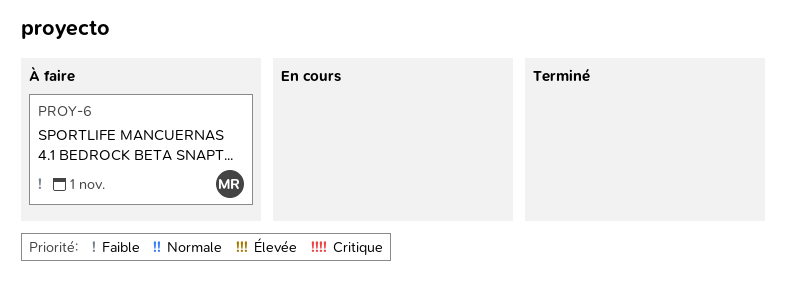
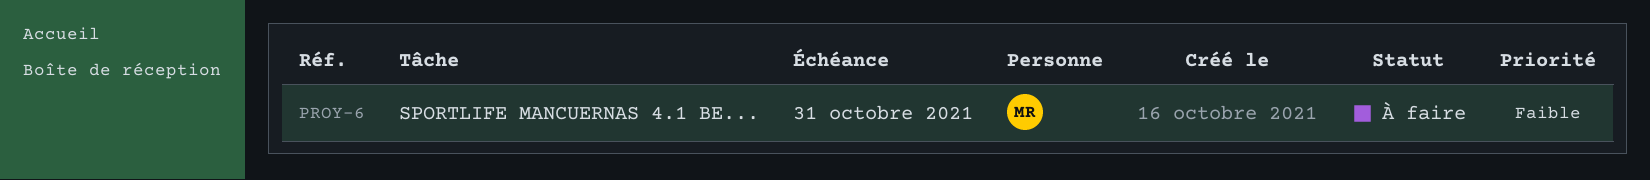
PROY-6, due: Nov 1 -> Oct 31

